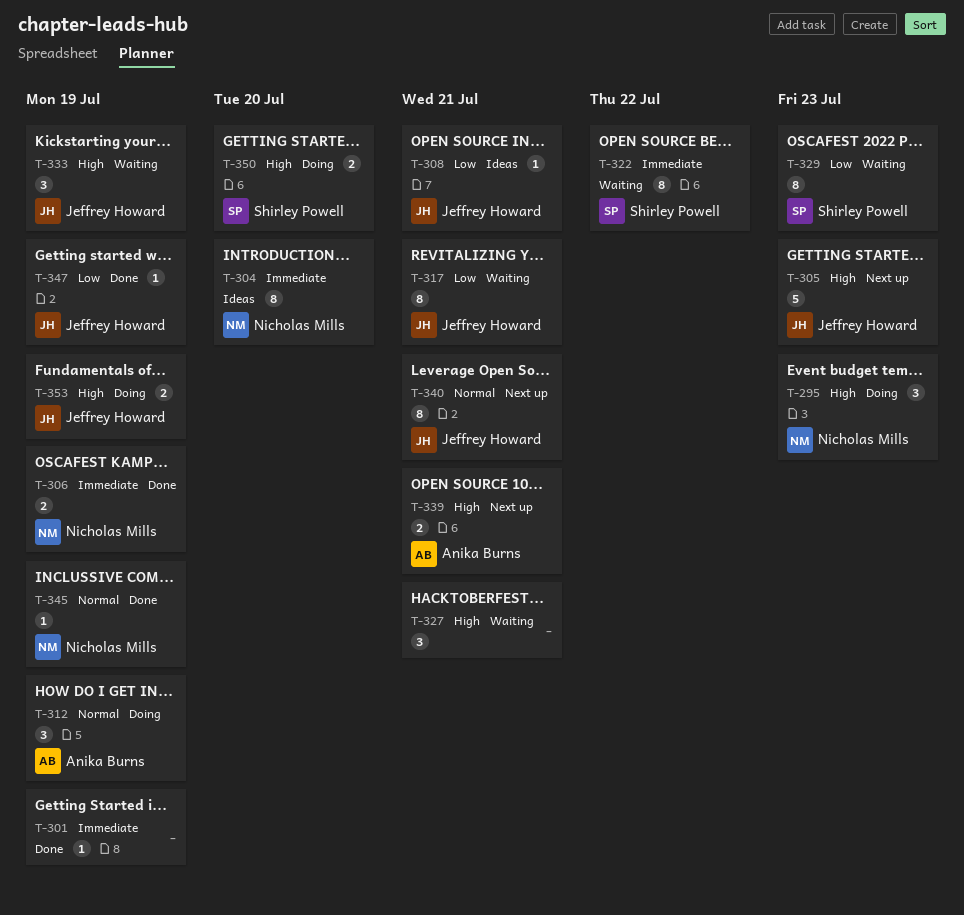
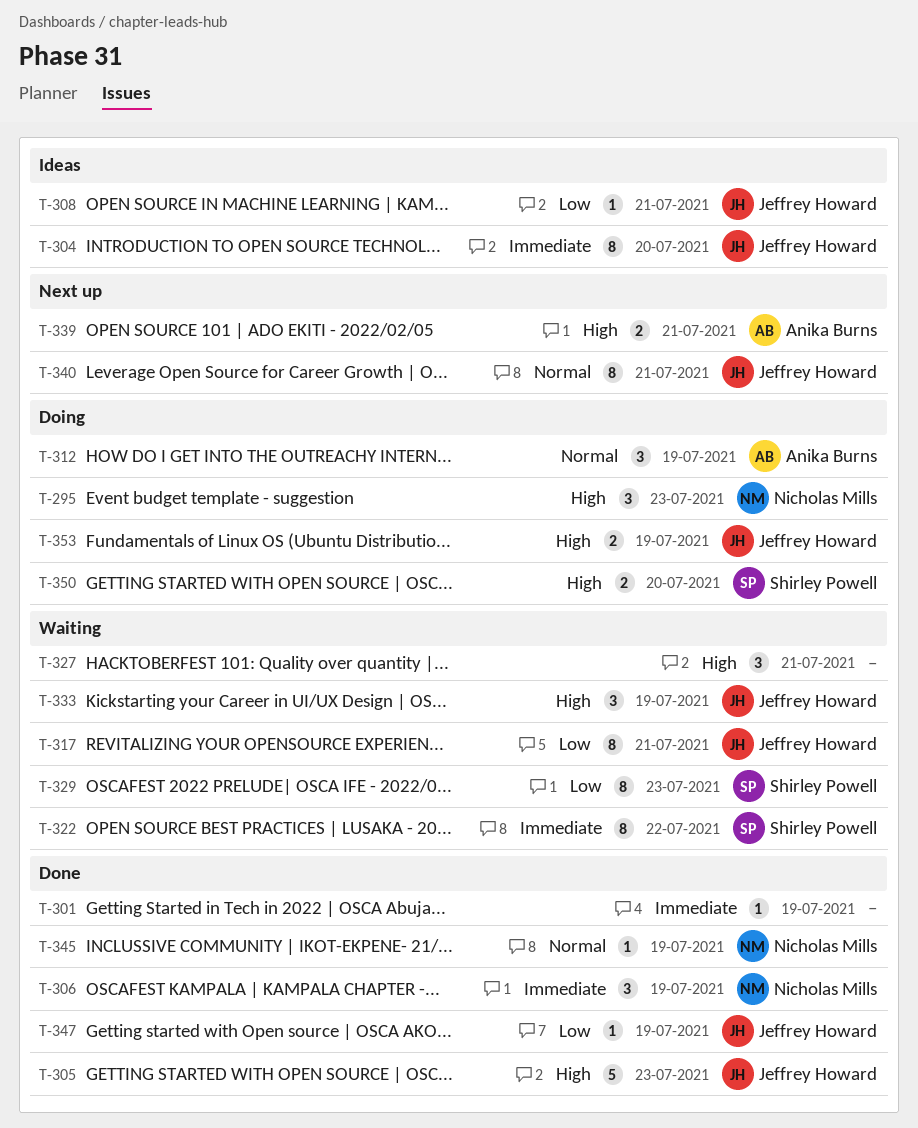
T-304, owner: Nicholas Mills -> Jeffrey Howard
T-305, status: Next up -> Done
T-306, estimate: 2 -> 3

